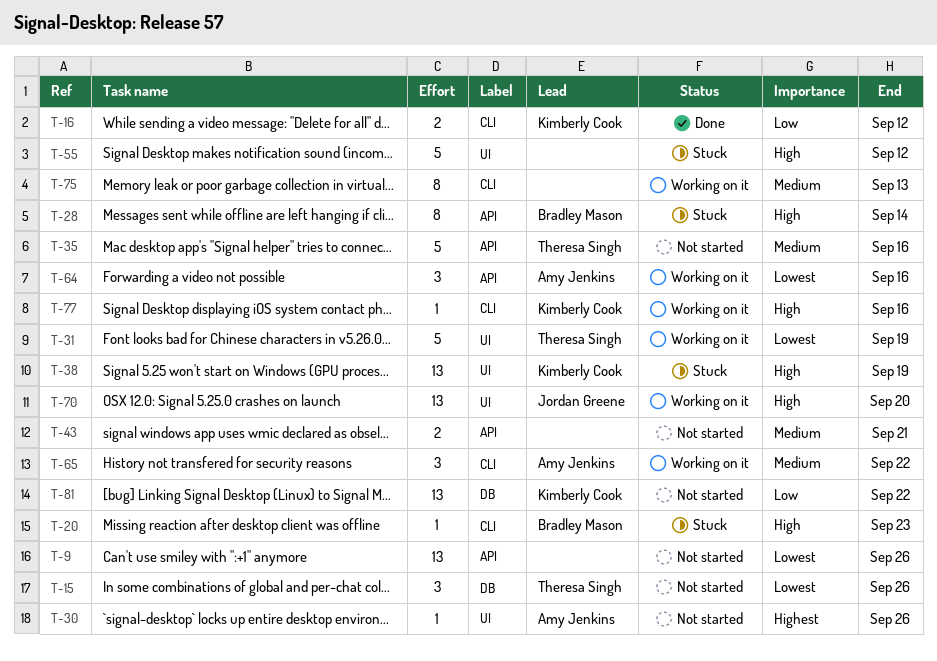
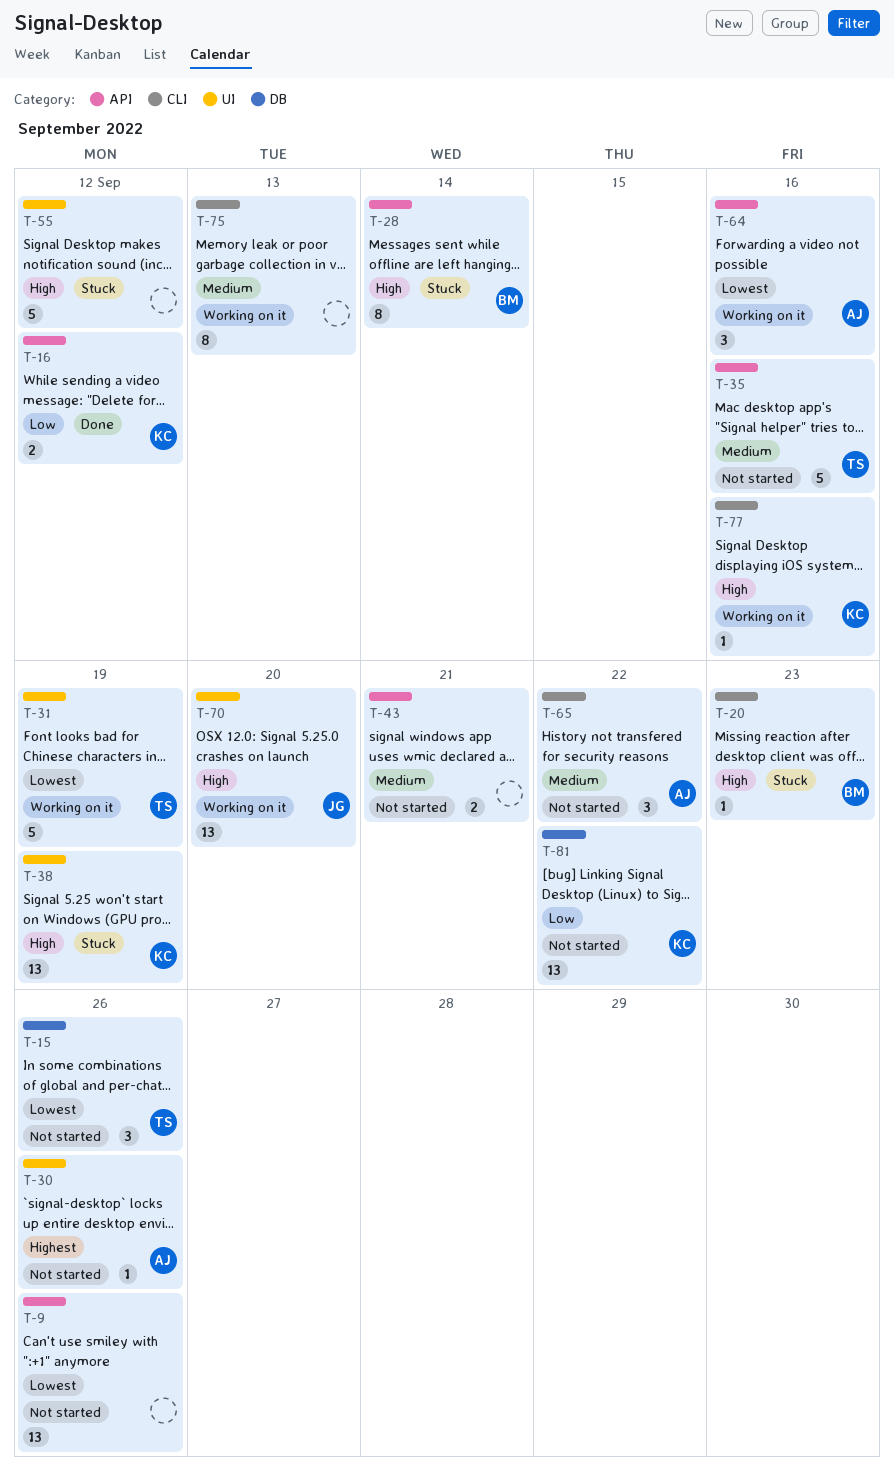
T-16, label: CLI -> API
T-65, status: Working on it -> Not started

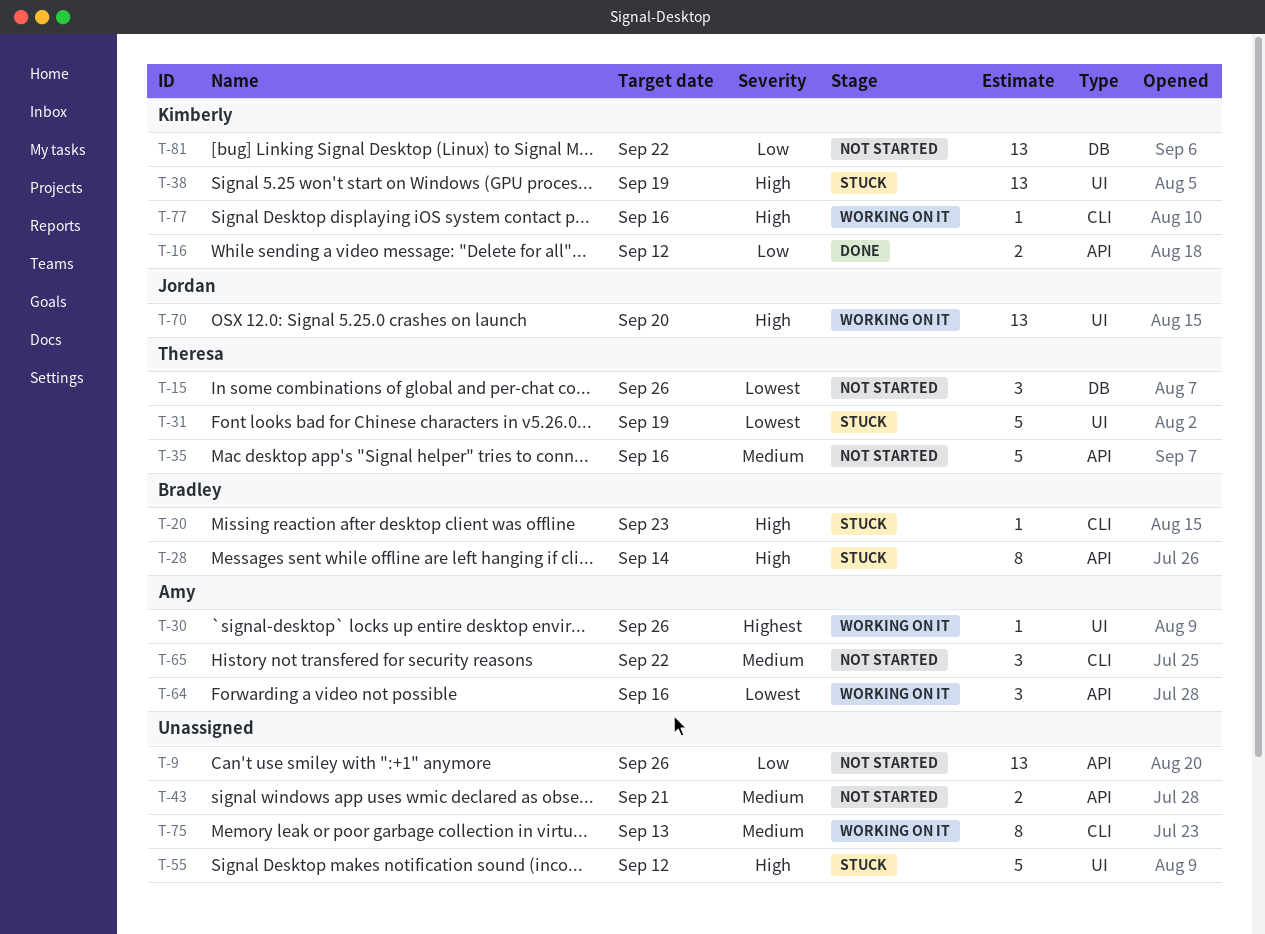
T-9, priority: Lowest -> Low
T-30, status: Not started -> Working on it
T-31, status: Working on it -> Stuck

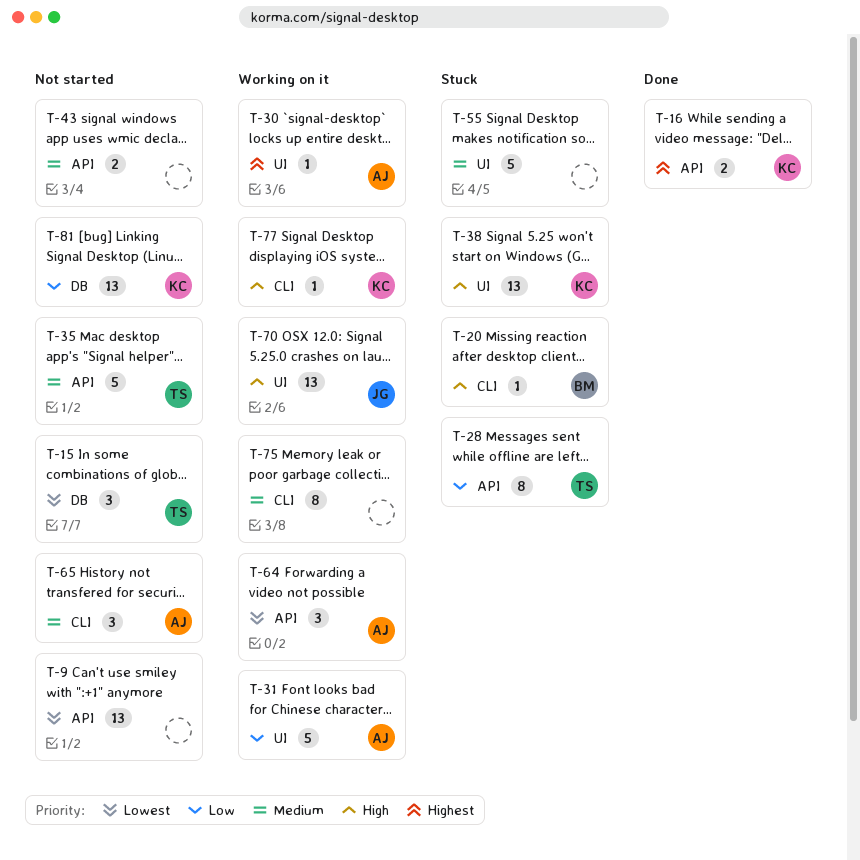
T-9, priority: Low -> Lowest
T-16, priority: Low -> Highest
T-28, owner: Bradley -> Theresa
T-28, priority: High -> Low
T-31, status: Stuck -> Working on it
T-31, owner: Theresa -> Amy
T-31, priority: Lowest -> Low
T-55, priority: High -> Medium

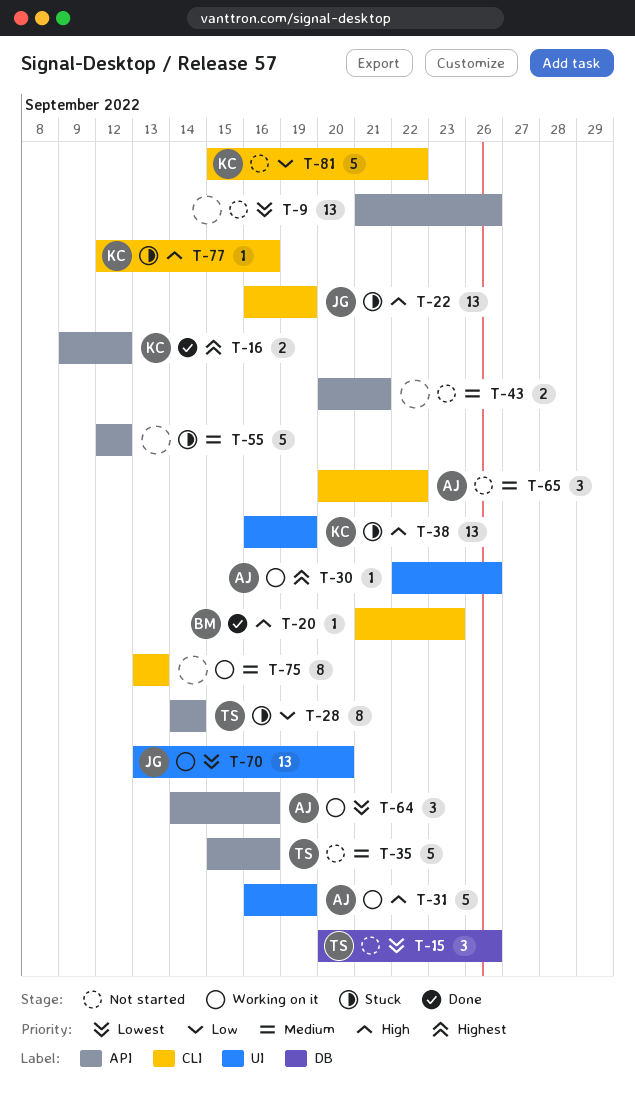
T-20, status: Stuck -> Done
T-22: none -> present
T-31, priority: Low -> High
T-55, label: UI -> API
T-70, priority: High -> Lowest
T-77, status: Working on it -> Stuck
T-81, label: DB -> CLI
T-81, estimate: 13 -> 5

